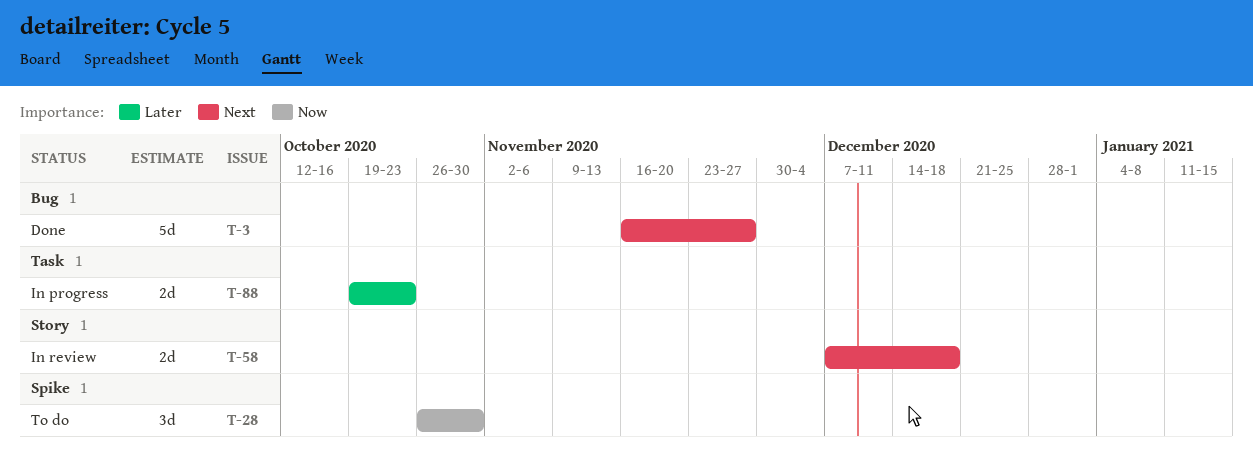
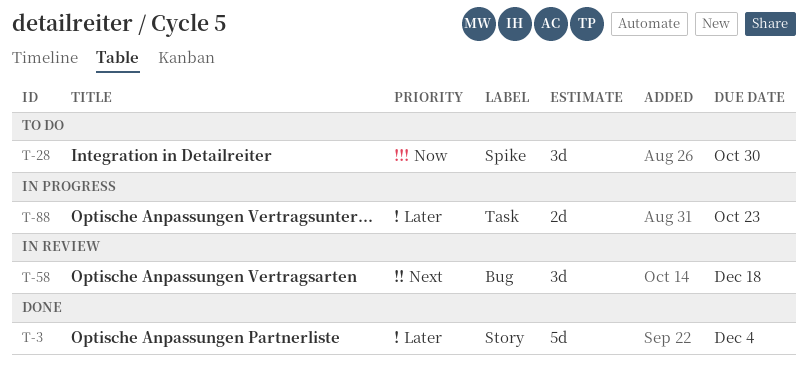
T-3, priority: Next -> Later
T-3, label: Bug -> Story
T-3, due: Nov 27 -> Dec 4
T-58, label: Story -> Bug
T-58, estimate: 2d -> 3d

